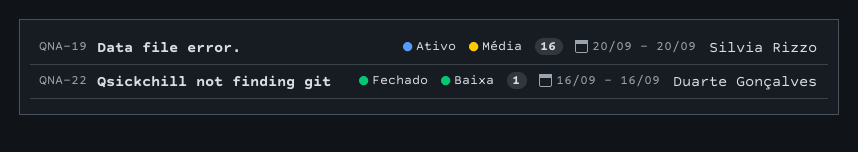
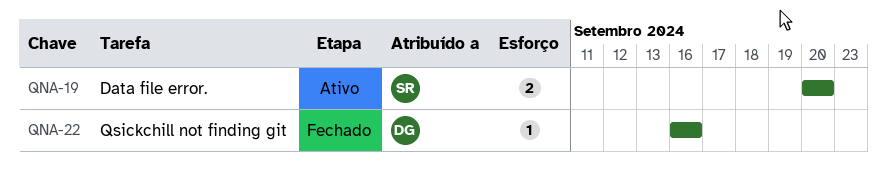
QNA-19, estimate: 16 -> 2

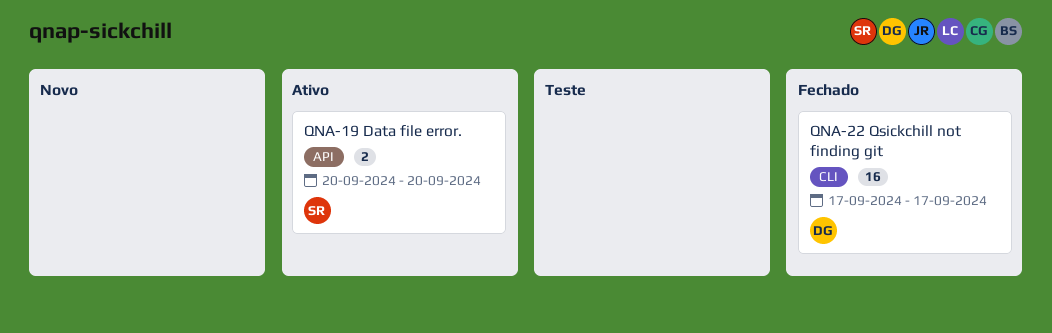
QNA-22, estimate: 1 -> 16
QNA-22, start: Sep 16 -> Sep 17
QNA-22, due: Sep 16 -> Sep 17

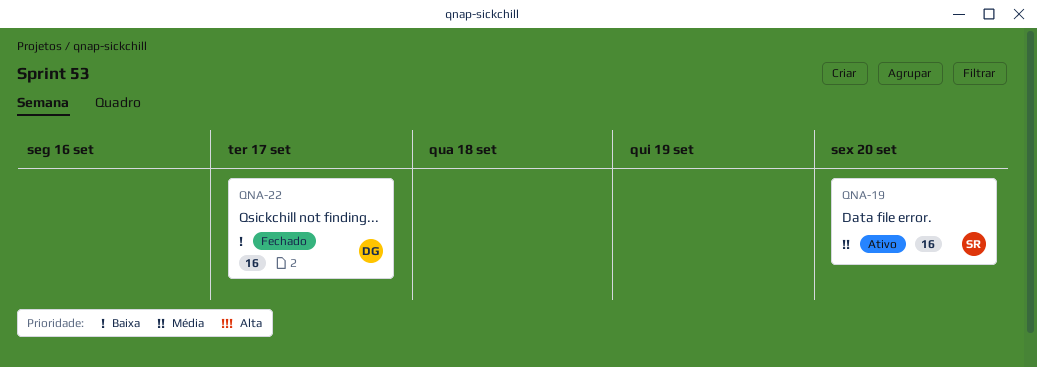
QNA-19, estimate: 2 -> 16

